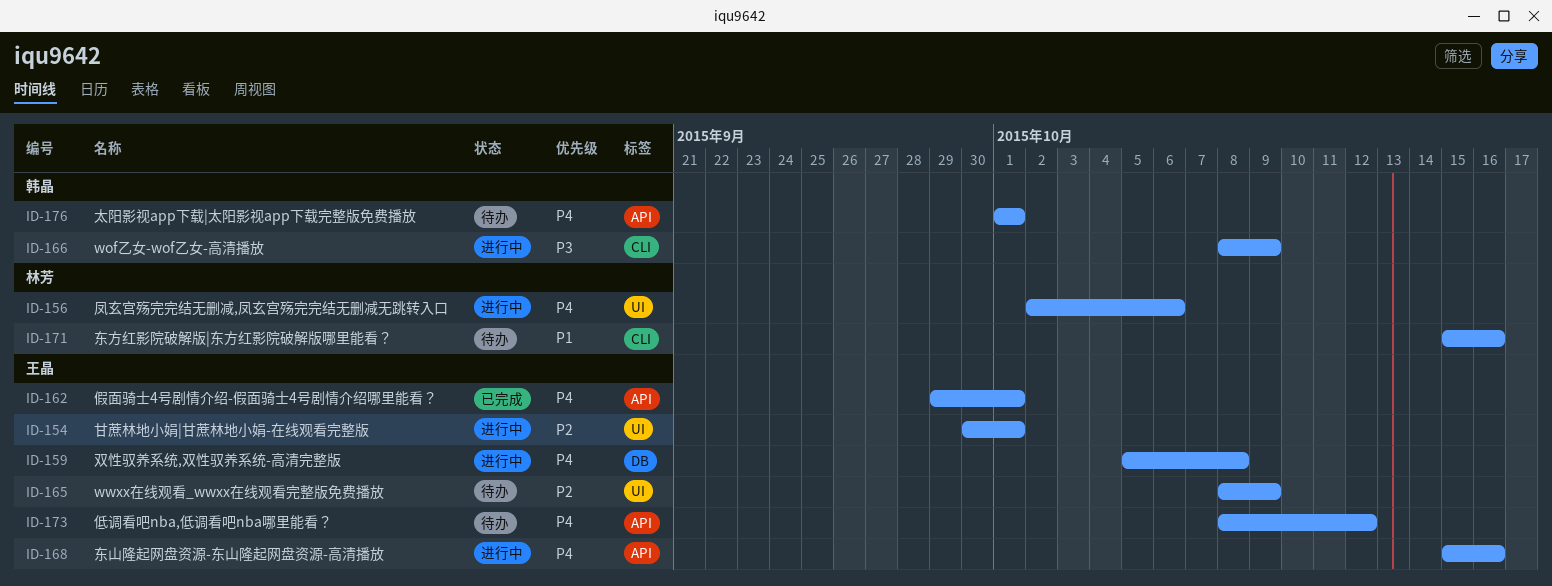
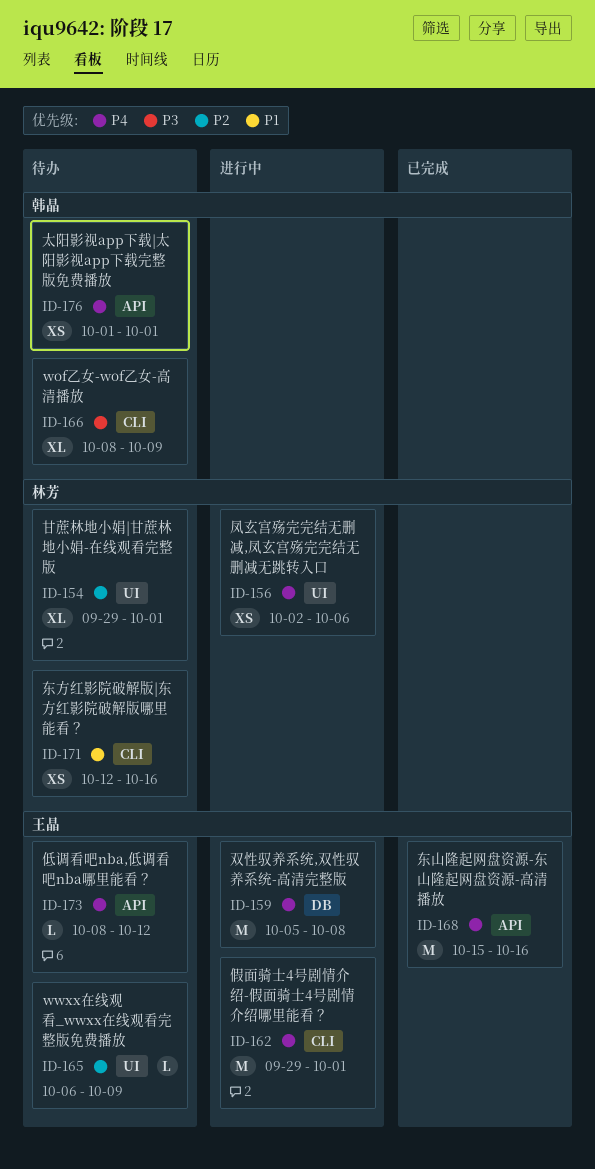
ID-154, status: 进行中 -> 待办
ID-154, owner: 王晶 -> 林芳
ID-154, start: Sep 30 -> Sep 29
ID-162, status: 已完成 -> 进行中
ID-162, label: API -> CLI
ID-165, start: Oct 8 -> Oct 6
ID-166, status: 进行中 -> 待办
ID-168, status: 进行中 -> 已完成
ID-171, start: Oct 15 -> Oct 12

